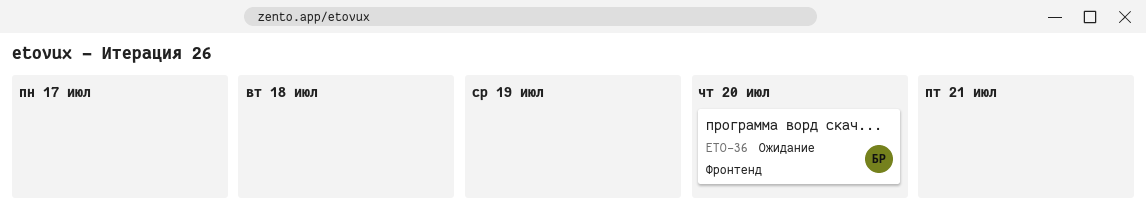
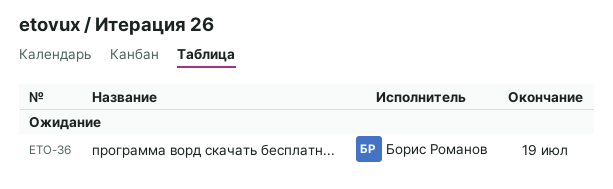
ETO-36, due: Jul 20 -> Jul 19

